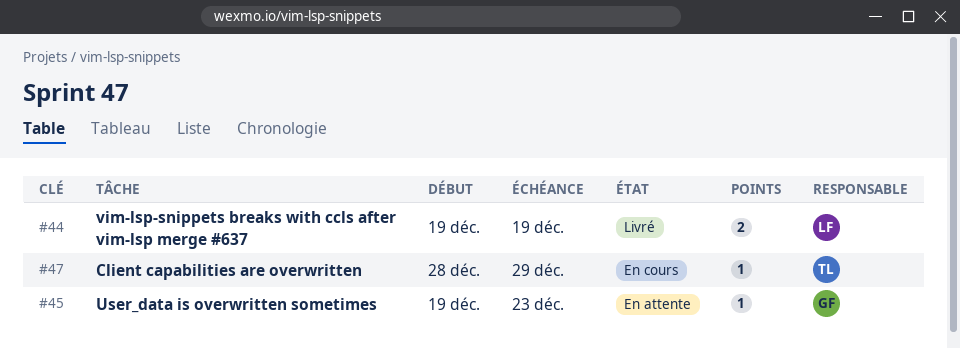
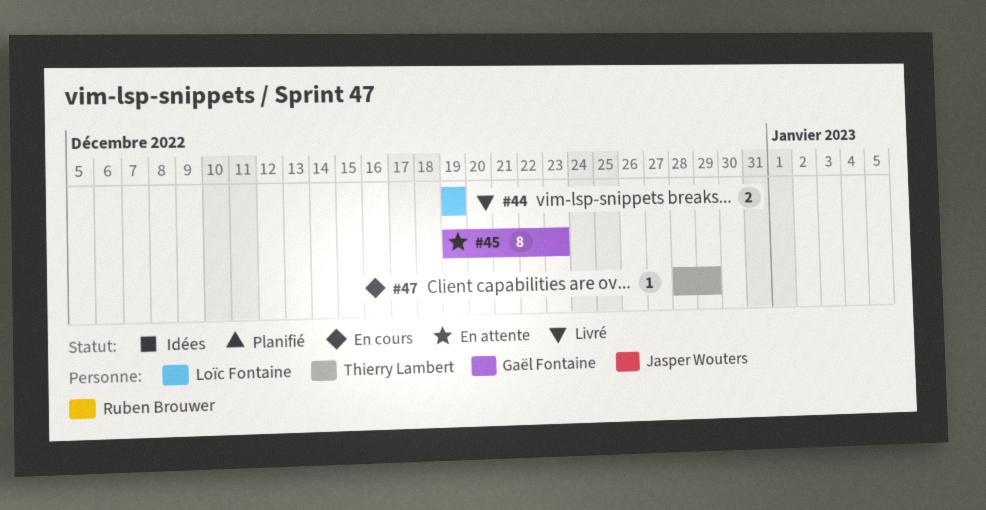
#45, estimate: 1 -> 8

